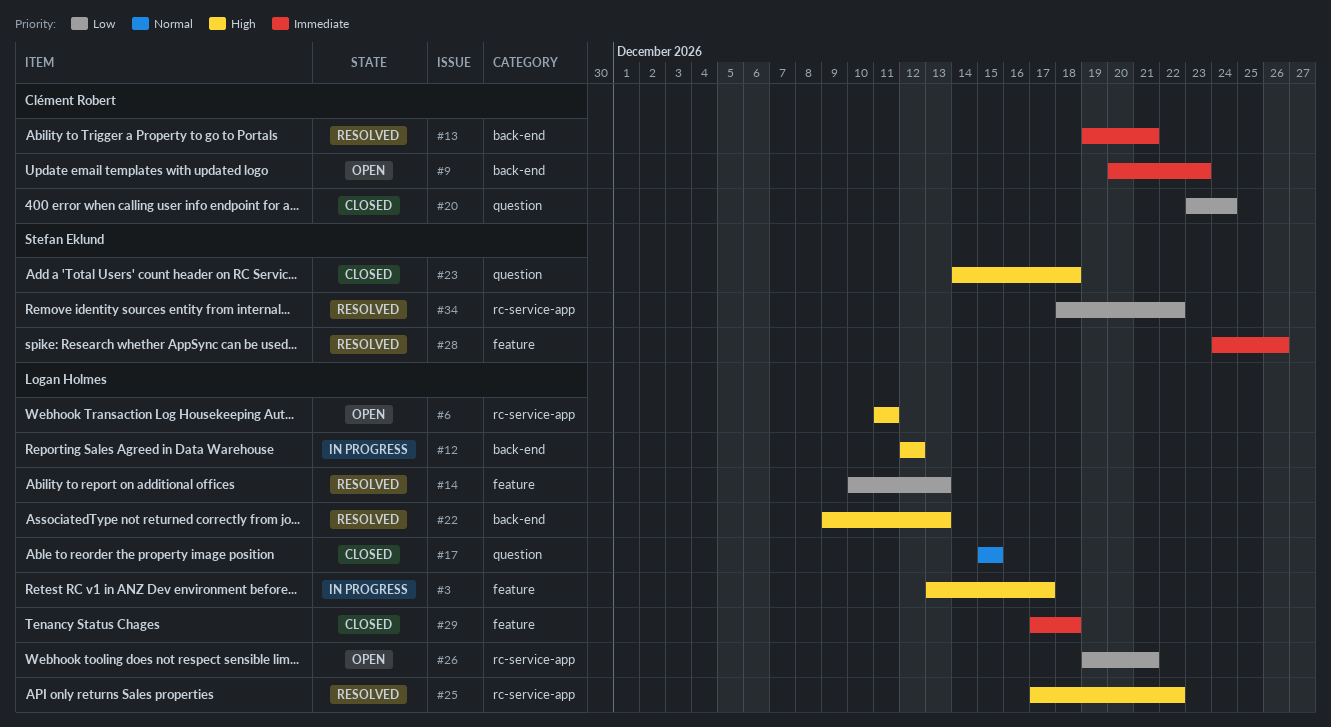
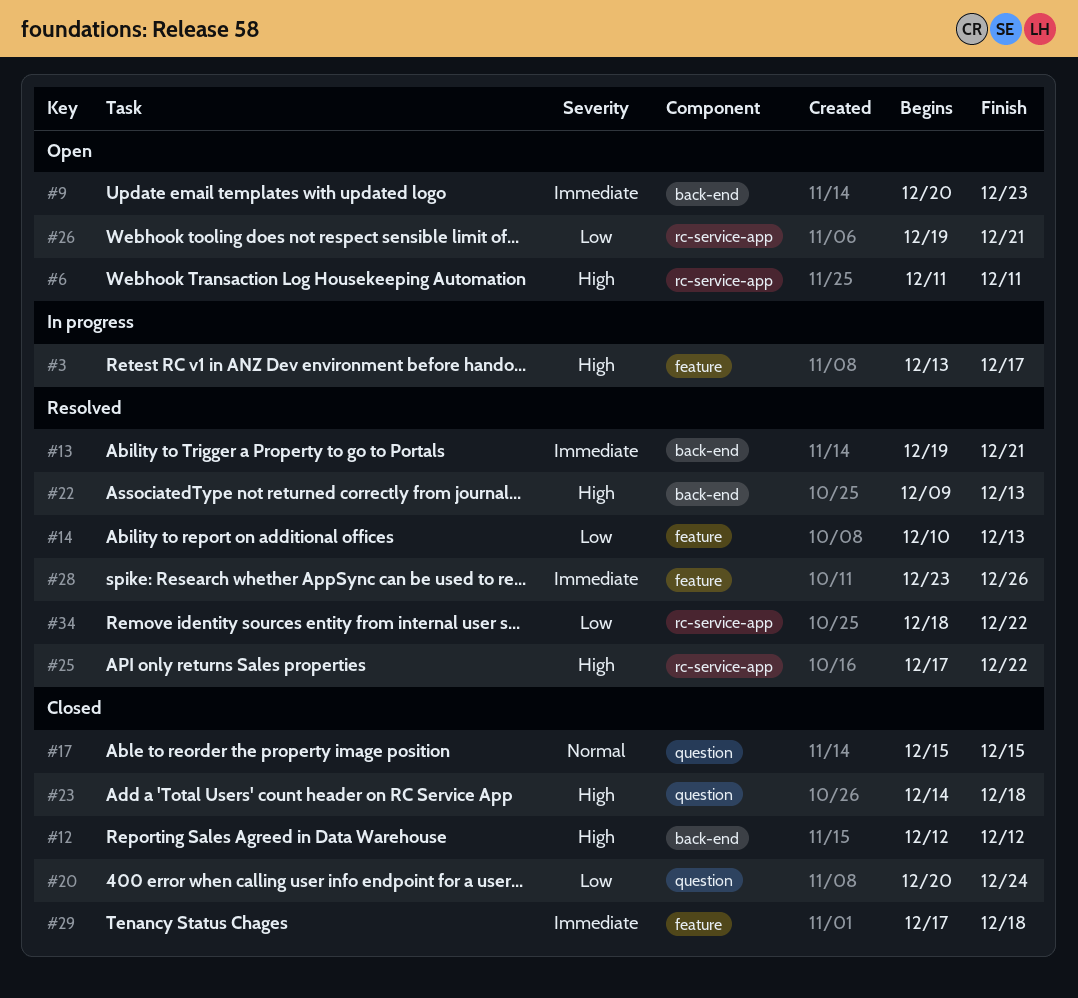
#12, status: In progress -> Closed
#20, start: Dec 23 -> Dec 20
#28, start: Dec 24 -> Dec 23

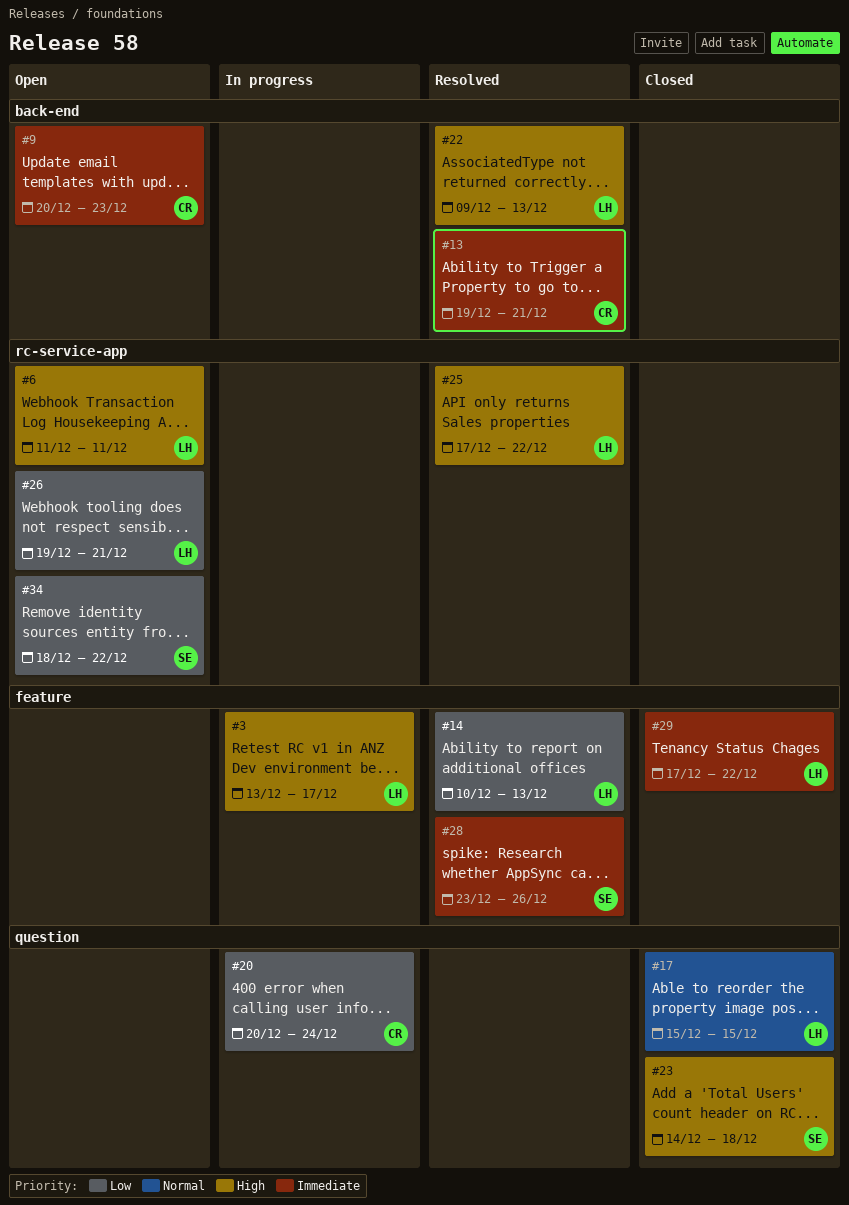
#12: present -> none
#20, status: Closed -> In progress
#29, due: Dec 18 -> Dec 22
#34, status: Resolved -> Open

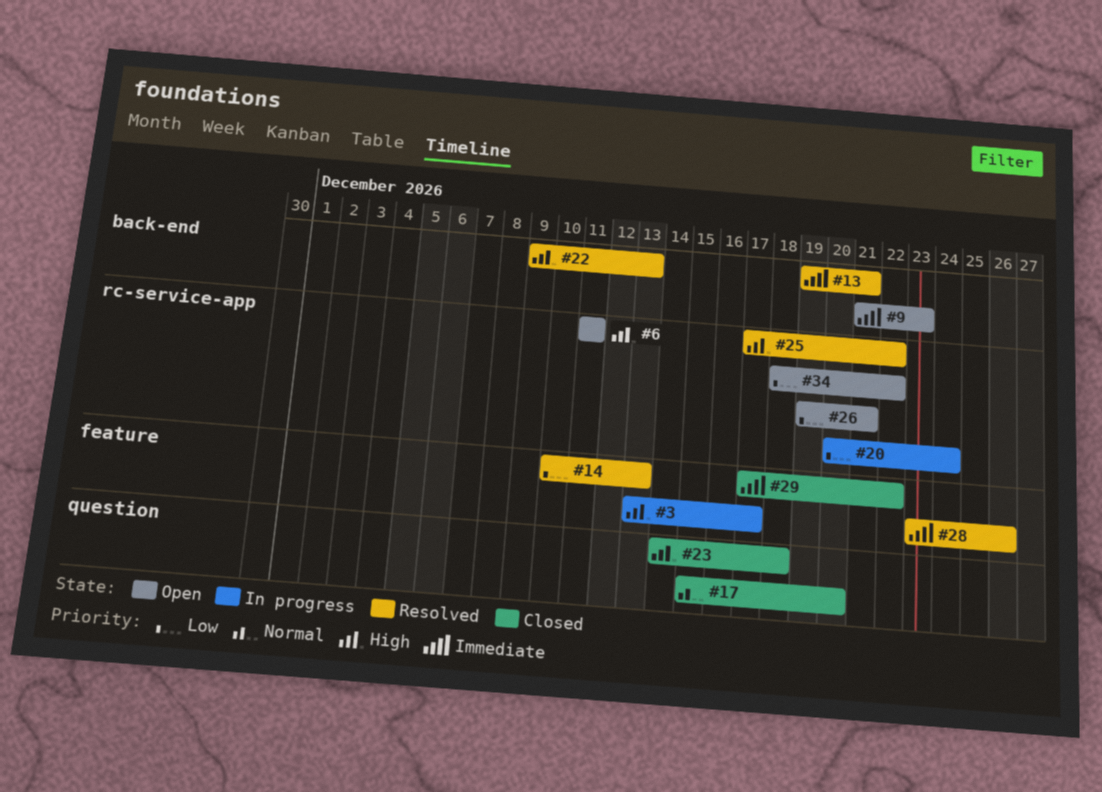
#9, start: Dec 20 -> Dec 21
#17, due: Dec 15 -> Dec 20
#20, label: question -> rc-service-app

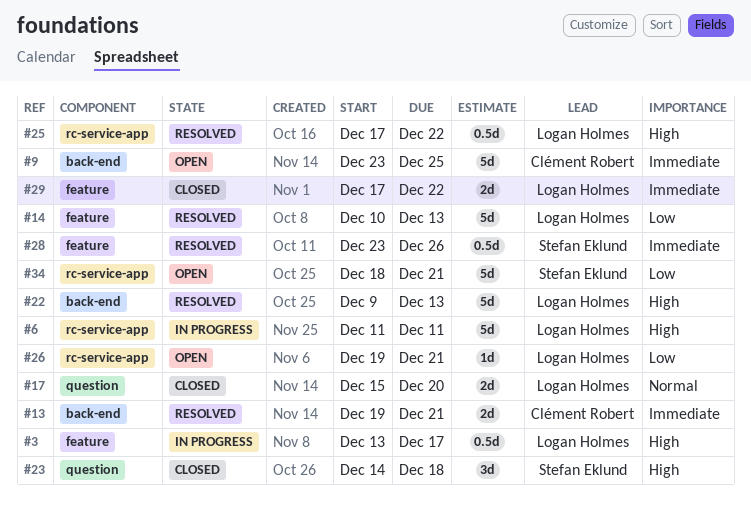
#6, status: Open -> In progress
#9, start: Dec 21 -> Dec 23
#9, due: Dec 23 -> Dec 25
#20: present -> none
#34, due: Dec 22 -> Dec 21

